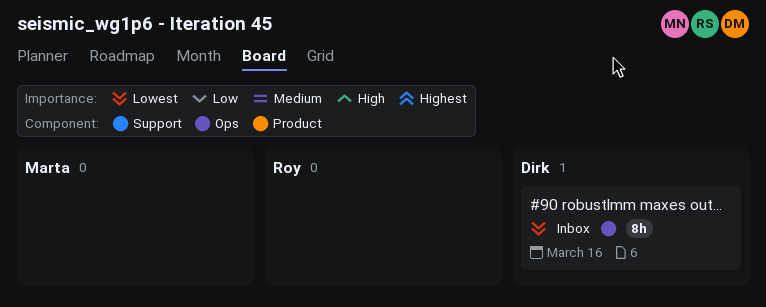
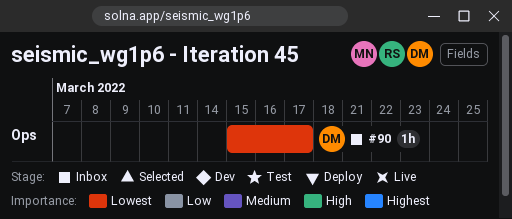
#90, estimate: 8h -> 1h
#90, due: Mar 16 -> Mar 17

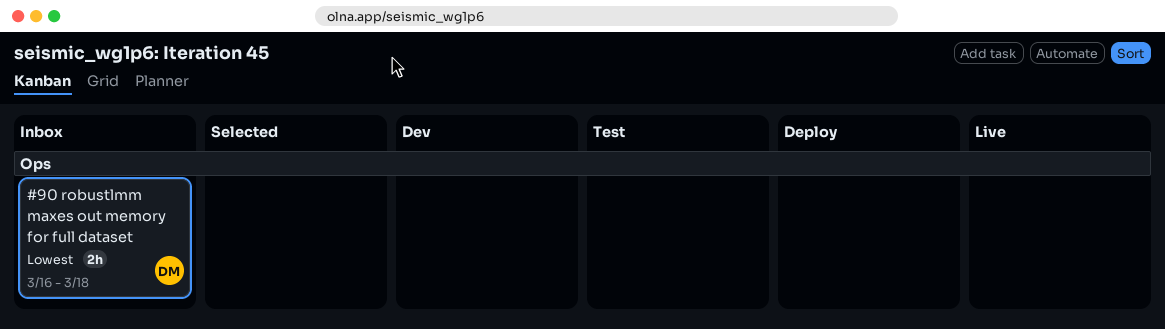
#90, estimate: 1h -> 2h
#90, start: Mar 15 -> Mar 16
#90, due: Mar 17 -> Mar 18

